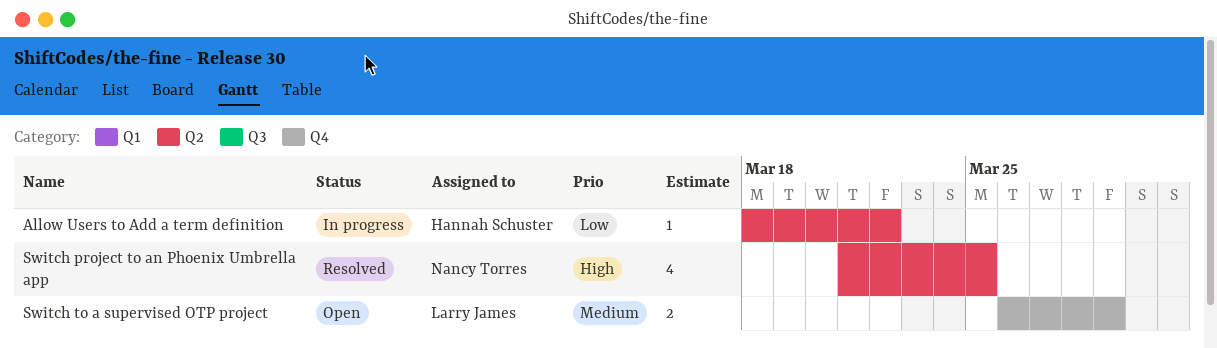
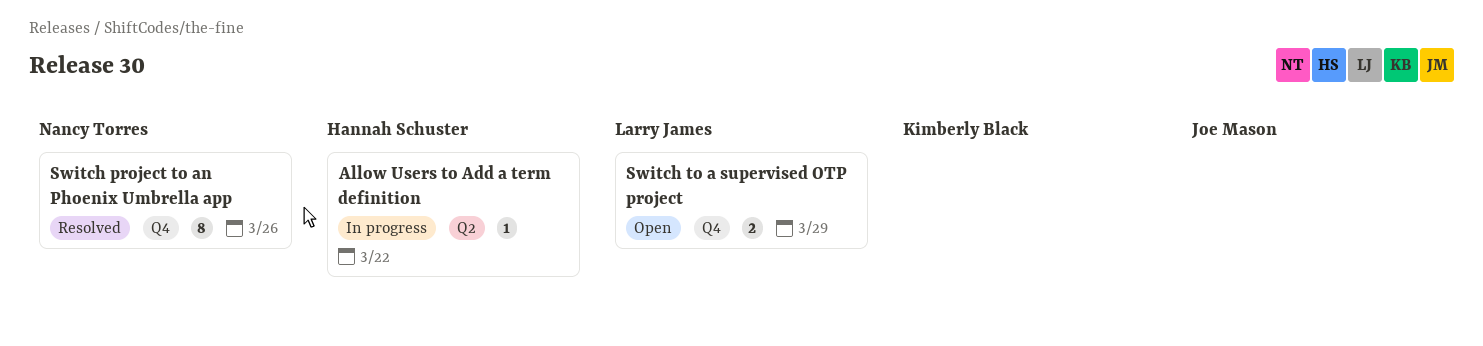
Switch project to an Phoenix Umbrella app, label: Q2 -> Q4
Switch project to an Phoenix Umbrella app, estimate: 4 -> 8
Switch project to an Phoenix Umbrella app, due: Mar 25 -> Mar 26

